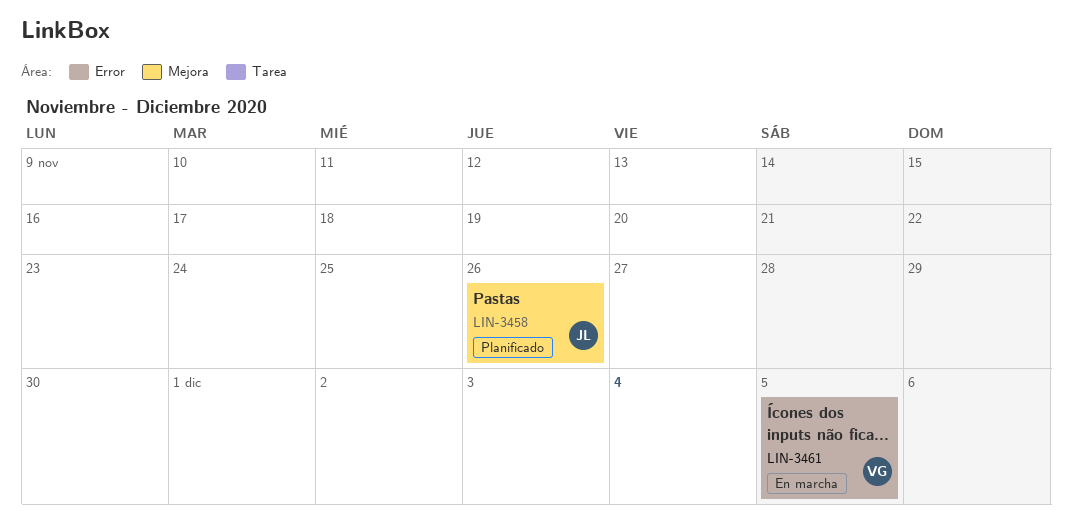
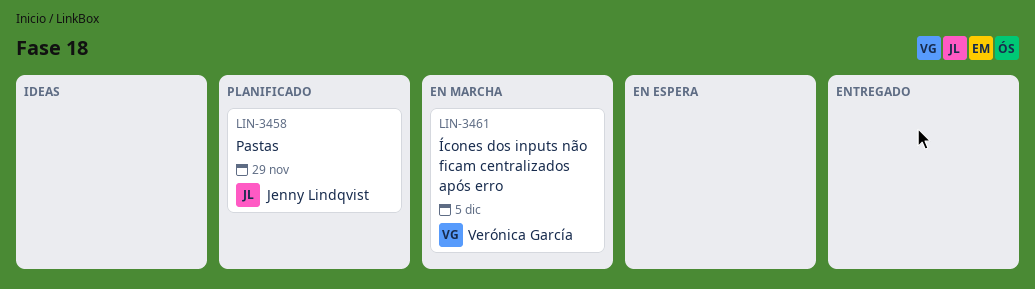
LIN-3458, due: Nov 26 -> Nov 29

